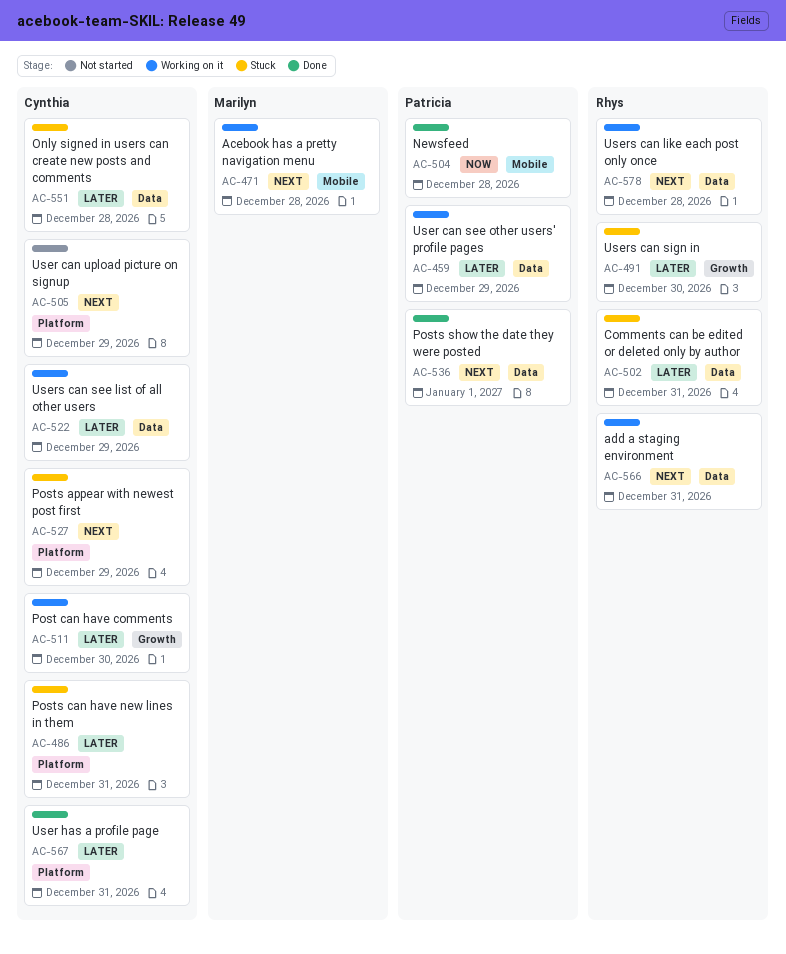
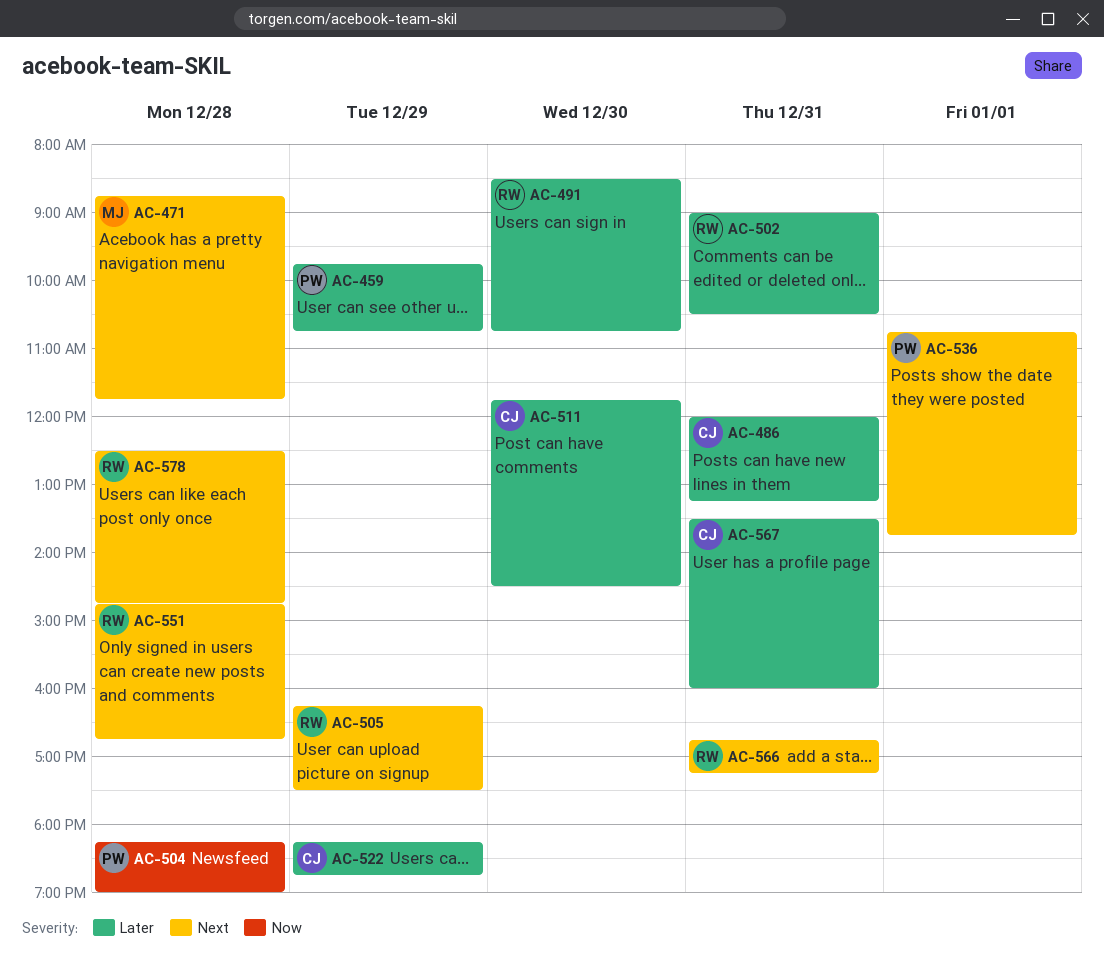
AC-505, owner: Cynthia -> Rhys
AC-527: present -> none
AC-551, owner: Cynthia -> Rhys
AC-551, priority: Later -> Next

